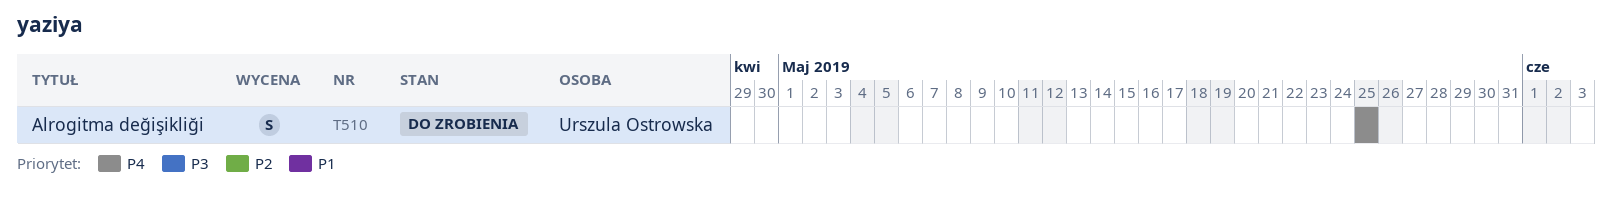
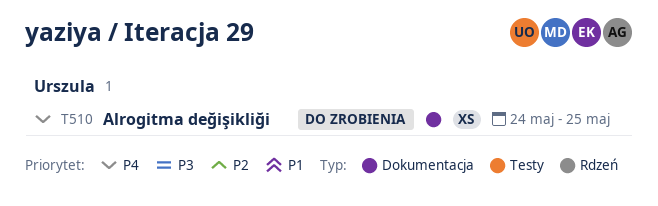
T510, estimate: S -> XS
T510, start: May 25 -> May 24

